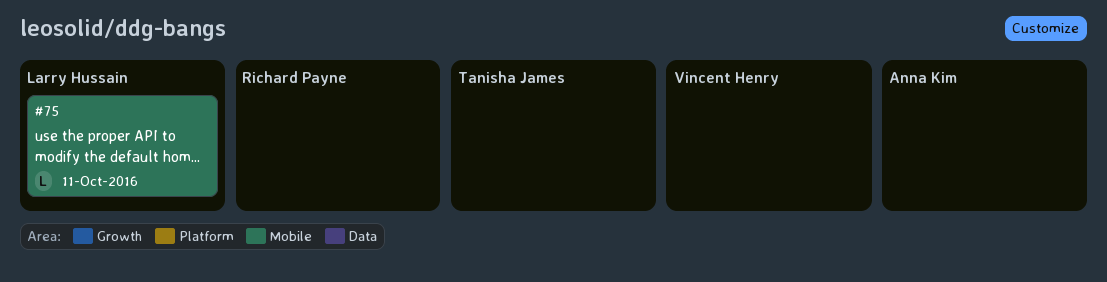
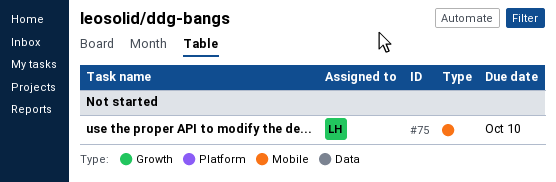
#75, due: Oct 11 -> Oct 10

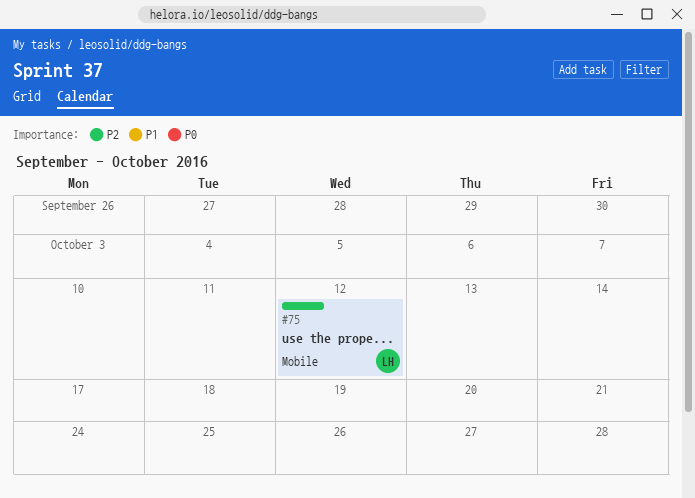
#75, due: Oct 10 -> Oct 12

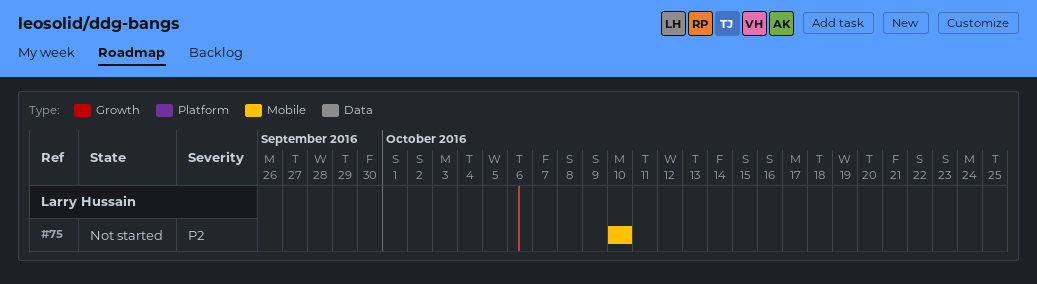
#75, due: Oct 12 -> Oct 10

